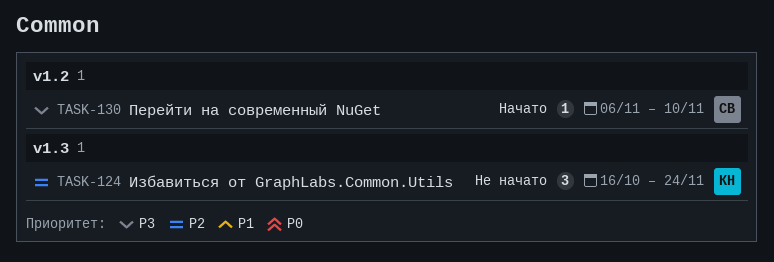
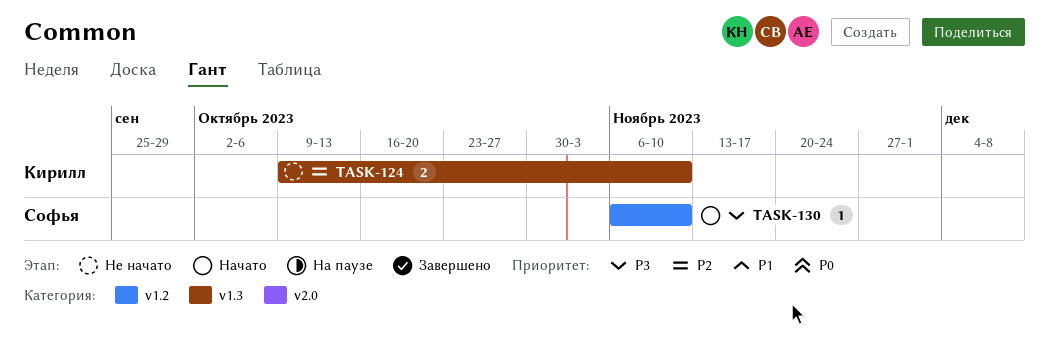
TASK-124, estimate: 3 -> 2
TASK-124, start: Oct 16 -> Oct 9
TASK-124, due: Nov 24 -> Nov 10

